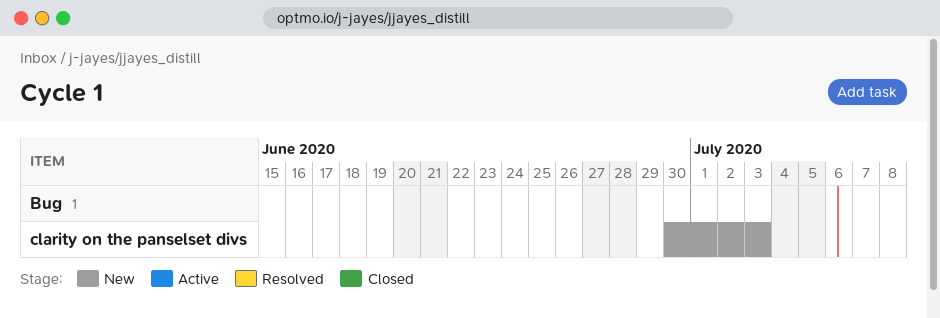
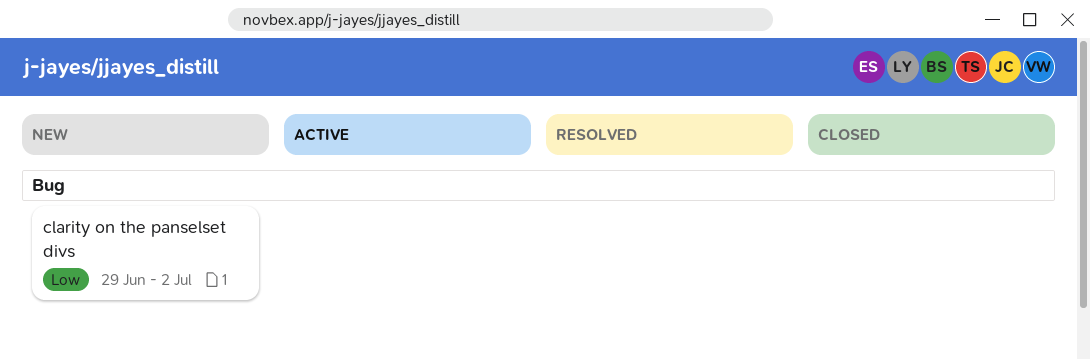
clarity on the panselset divs, start: Jun 30 -> Jun 29
clarity on the panselset divs, due: Jul 3 -> Jul 2

